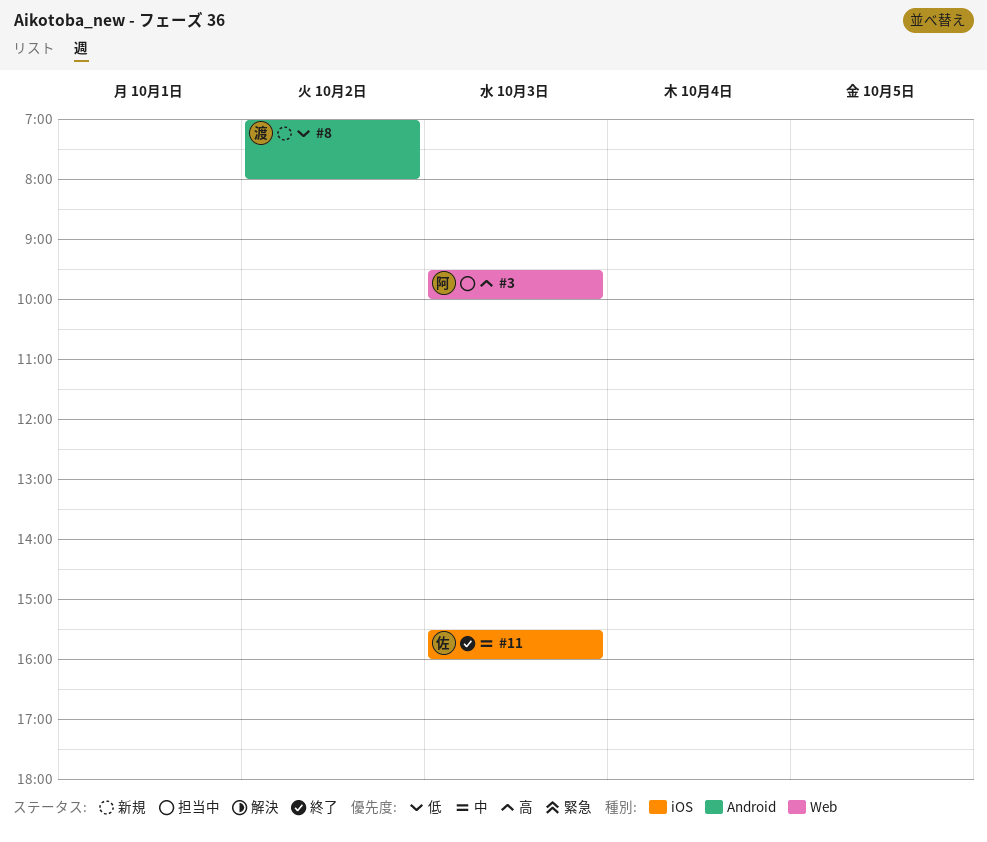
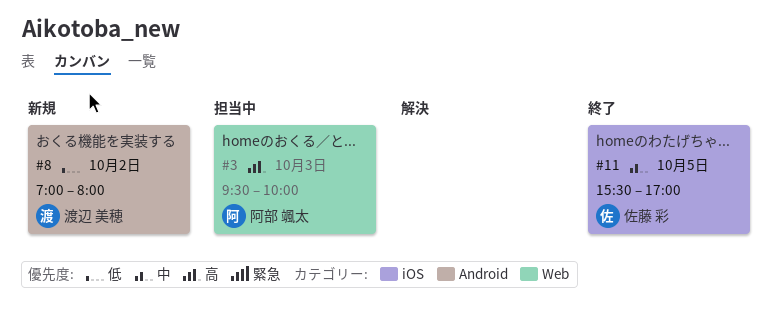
#11, day: Oct 3 -> Oct 5
#11, ends: 16:00 -> 17:00

